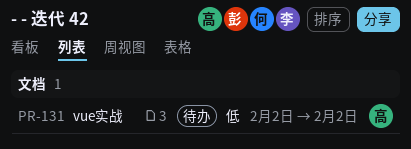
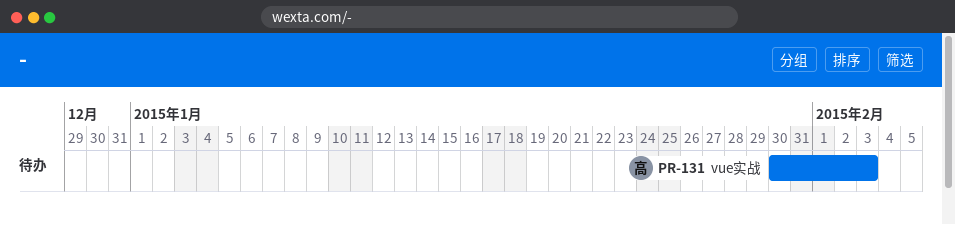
PR-131, start: Feb 2 -> Jan 30
PR-131, due: Feb 2 -> Feb 3

